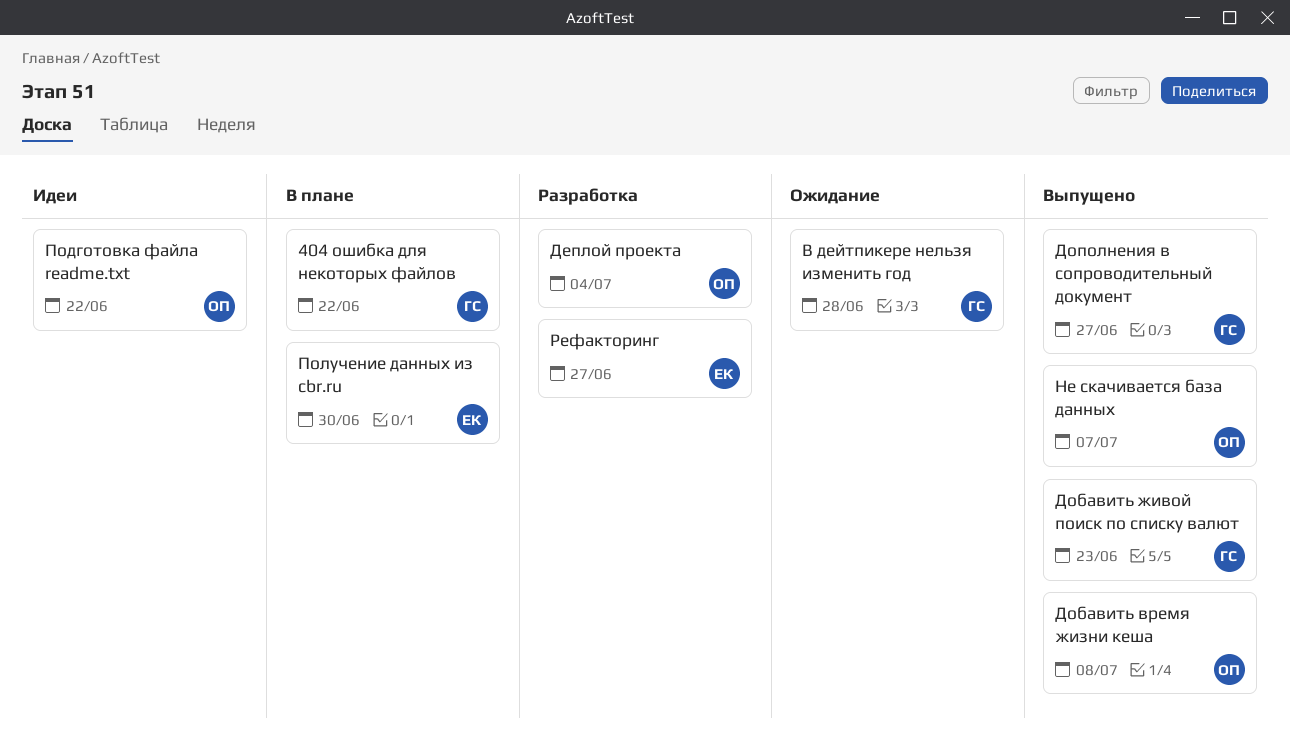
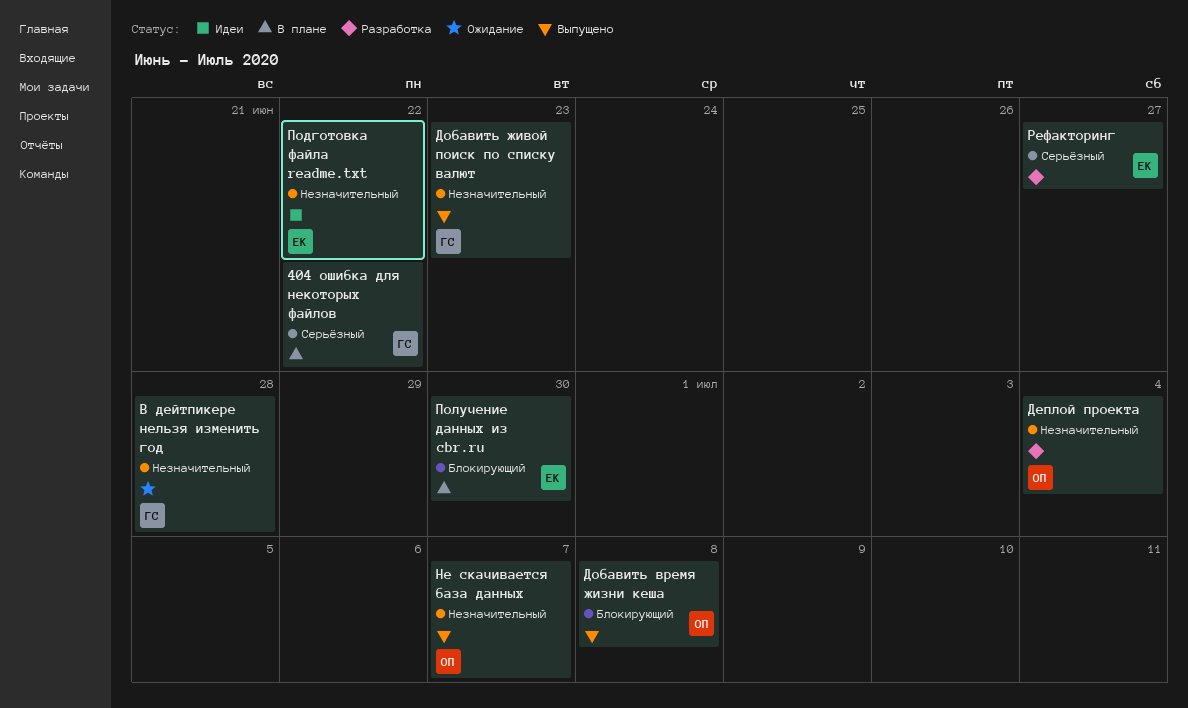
Дополнения в сопроводительный документ: present -> none
Подготовка файла readme.txt, owner: ОП -> ЕК

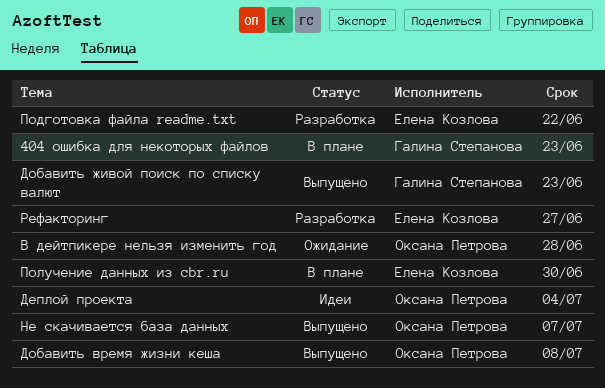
404 ошибка для некоторых файлов, due: Jun 22 -> Jun 23
В дейтпикере нельзя изменить год, owner: Галина Степанова -> Оксана Петрова
Деплой проекта, status: Разработка -> Идеи
Подготовка файла readme.txt, status: Идеи -> Разработка

